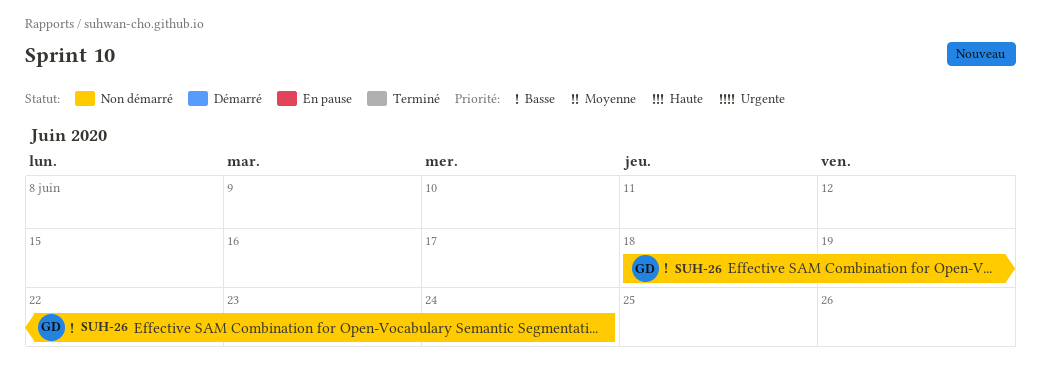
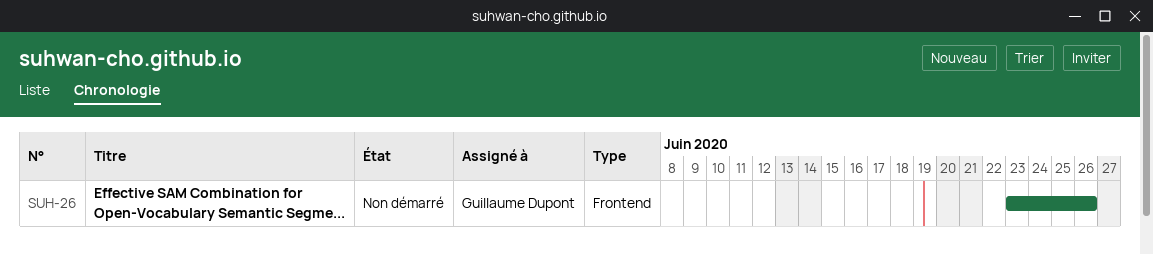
SUH-26, start: Jun 18 -> Jun 23
SUH-26, due: Jun 24 -> Jun 26

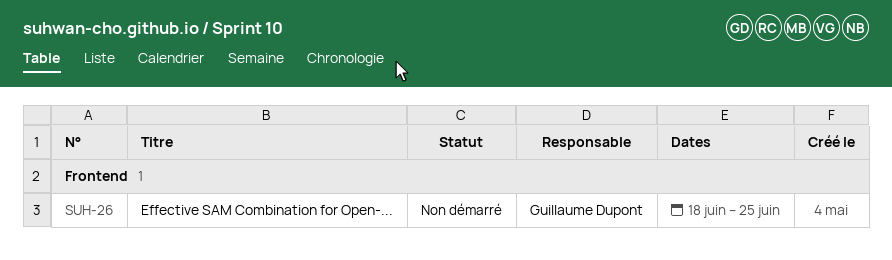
SUH-26, start: Jun 23 -> Jun 18
SUH-26, due: Jun 26 -> Jun 25

